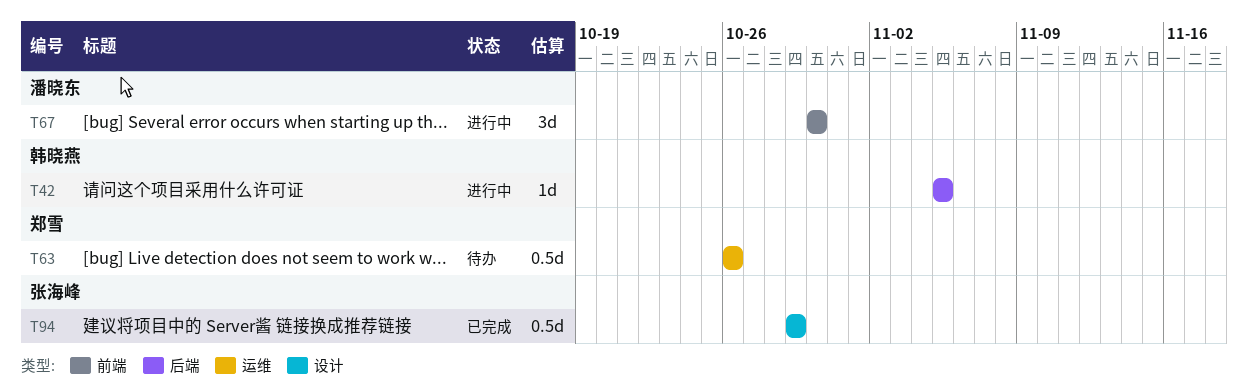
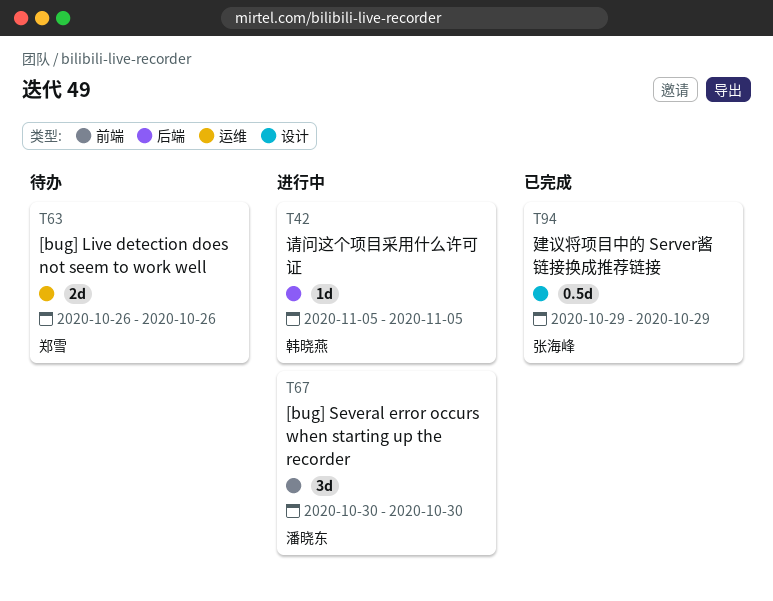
T63, estimate: 0.5d -> 2d

